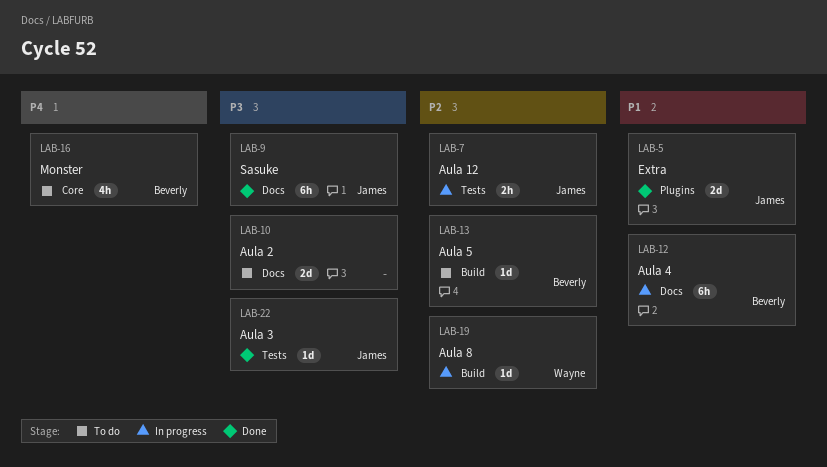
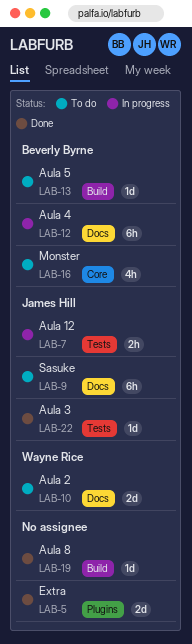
LAB-5, owner: James Hill -> none
LAB-9, status: Done -> To do
LAB-10, owner: none -> Wayne Rice
LAB-19, status: In progress -> Done
LAB-19, owner: Wayne Rice -> none

